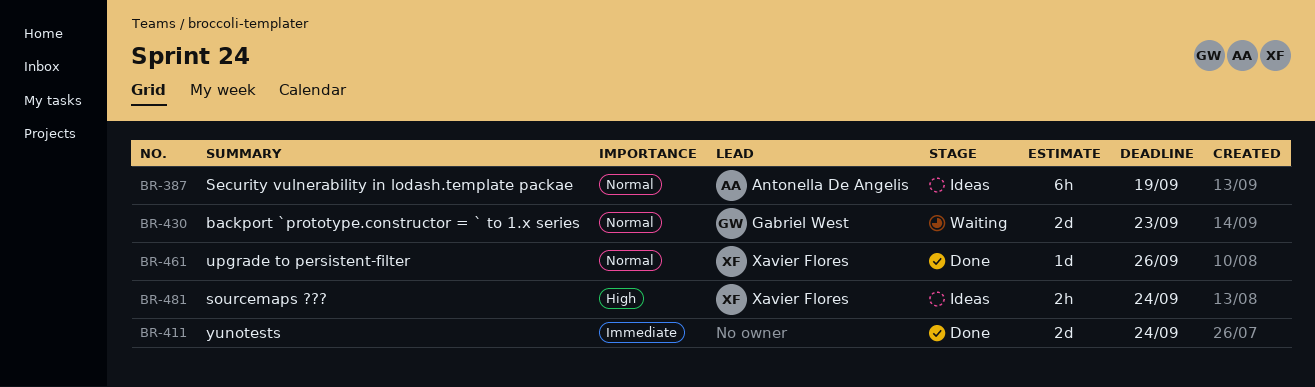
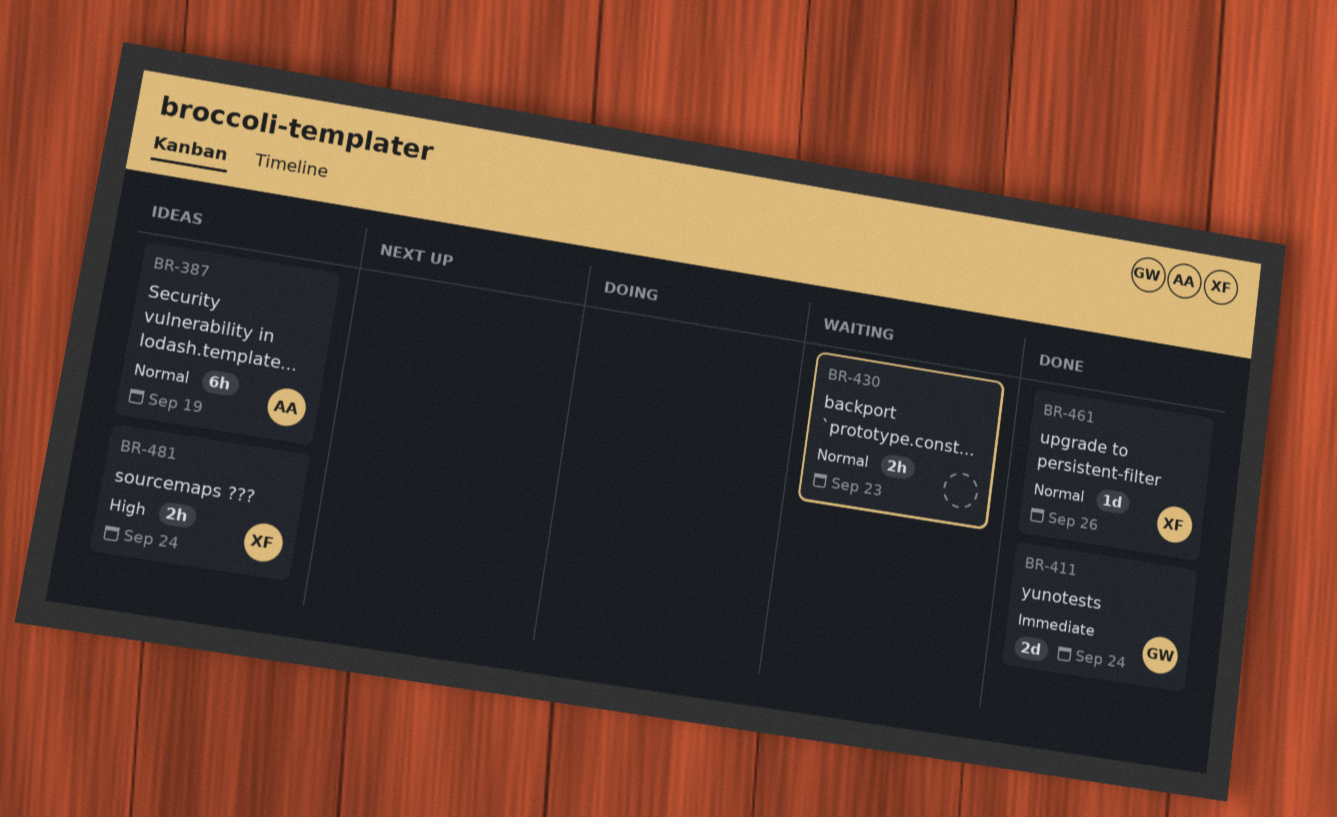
BR-411, owner: none -> Gabriel West
BR-430, owner: Gabriel West -> none
BR-430, estimate: 2d -> 2h

